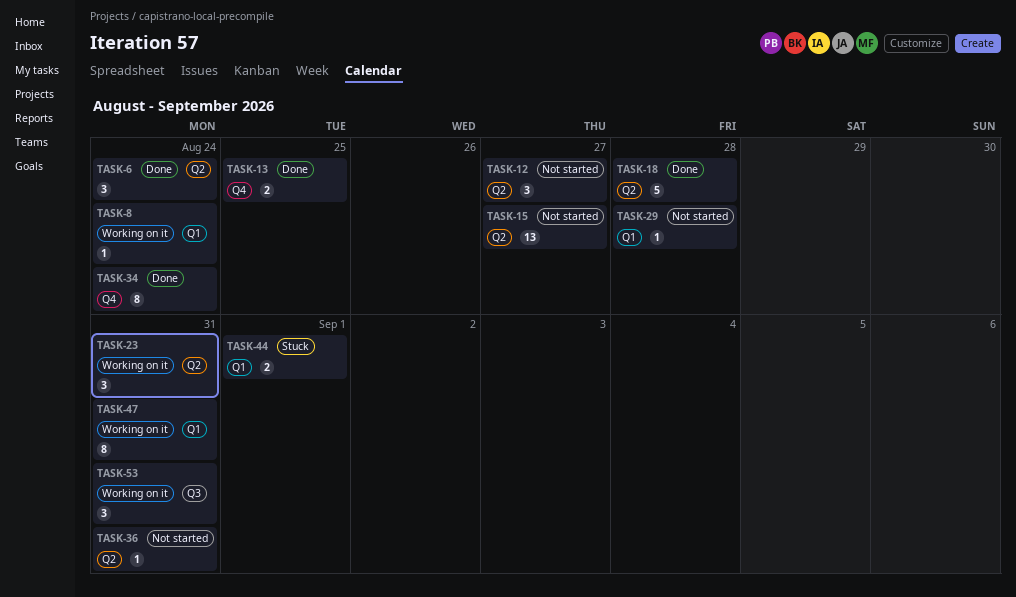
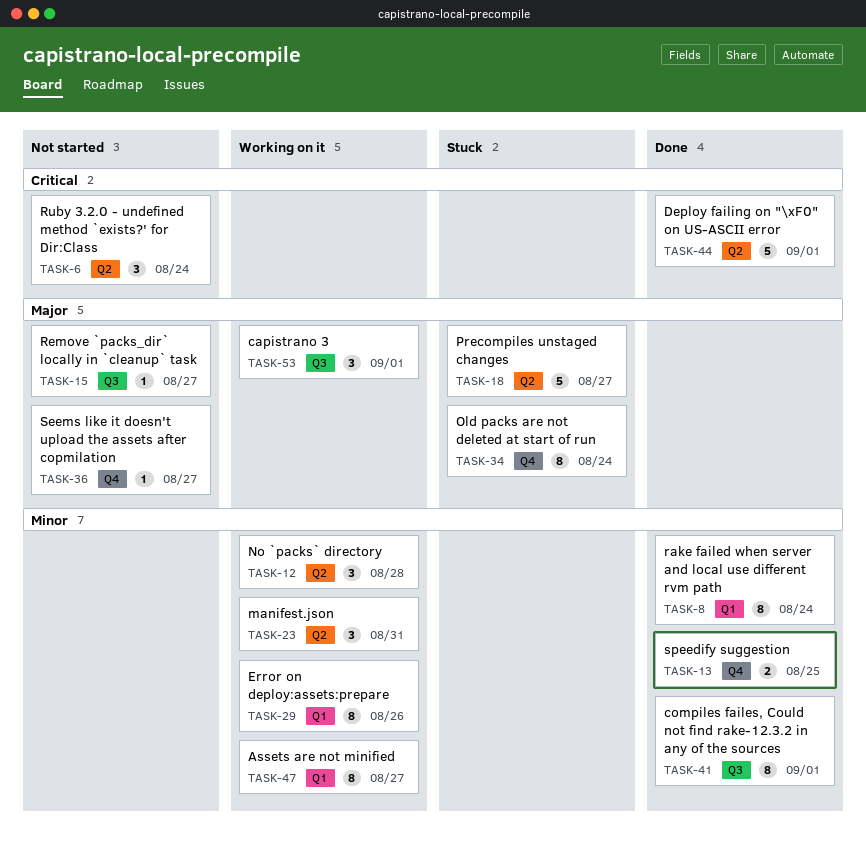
TASK-6, status: Done -> Not started
TASK-8, status: Working on it -> Done
TASK-8, estimate: 1 -> 8
TASK-12, status: Not started -> Working on it
TASK-12, due: Aug 27 -> Aug 28
TASK-15, label: Q2 -> Q3
TASK-15, estimate: 13 -> 1
TASK-18, status: Done -> Stuck
TASK-18, due: Aug 28 -> Aug 27
TASK-29, status: Not started -> Working on it
TASK-29, estimate: 1 -> 8
TASK-29, due: Aug 28 -> Aug 26
TASK-34, status: Done -> Stuck
TASK-36, label: Q2 -> Q4
TASK-36, due: Aug 31 -> Aug 27
TASK-41: none -> present
TASK-44, status: Stuck -> Done
TASK-44, label: Q1 -> Q2
TASK-44, estimate: 2 -> 5
TASK-47, due: Aug 31 -> Aug 27
TASK-53, due: Aug 31 -> Sep 1

